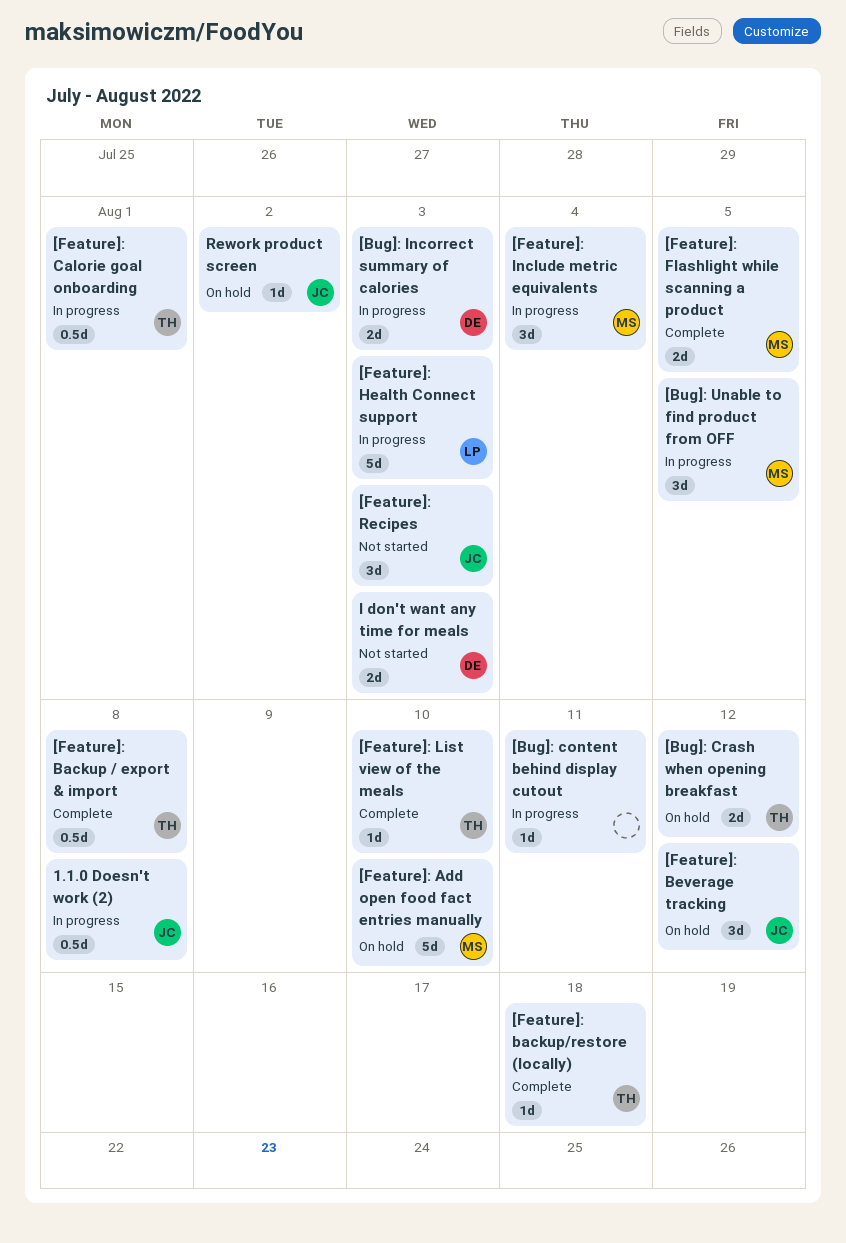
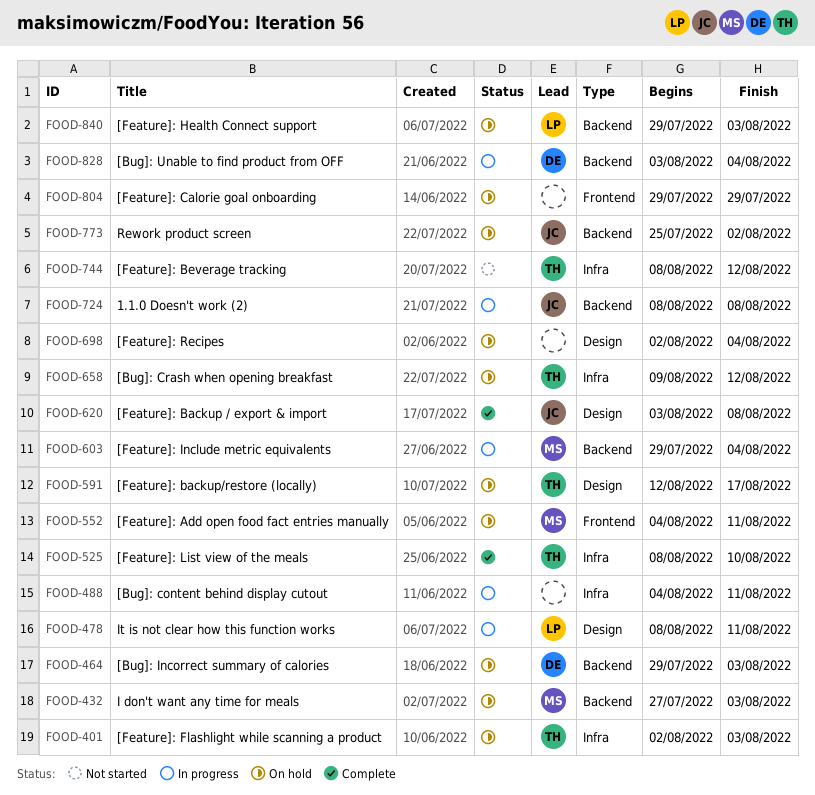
[Bug]: Incorrect summary of calories, status: In progress -> On hold
[Bug]: Unable to find product from OFF, owner: MS -> DE
[Bug]: Unable to find product from OFF, due: Aug 5 -> Aug 4
[Feature]: Add open food fact entries manually, due: Aug 10 -> Aug 11
[Feature]: Backup / export & import, owner: TH -> JC
[Feature]: backup/restore (locally), status: Complete -> On hold
[Feature]: backup/restore (locally), due: Aug 18 -> Aug 17
[Feature]: Beverage tracking, status: On hold -> Not started
[Feature]: Beverage tracking, owner: JC -> TH
[Feature]: Calorie goal onboarding, status: In progress -> On hold
[Feature]: Calorie goal onboarding, owner: TH -> none
[Feature]: Calorie goal onboarding, due: Aug 1 -> Jul 29
[Feature]: Flashlight while scanning a product, status: Complete -> On hold
[Feature]: Flashlight while scanning a product, owner: MS -> TH
[Feature]: Flashlight while scanning a product, due: Aug 5 -> Aug 3
[Feature]: Health Connect support, status: In progress -> On hold
[Feature]: Recipes, status: Not started -> On hold
[Feature]: Recipes, owner: JC -> none
[Feature]: Recipes, due: Aug 3 -> Aug 4
I don't want any time for meals, status: Not started -> On hold
I don't want any time for meals, owner: DE -> MS
It is not clear how this function works: none -> present

